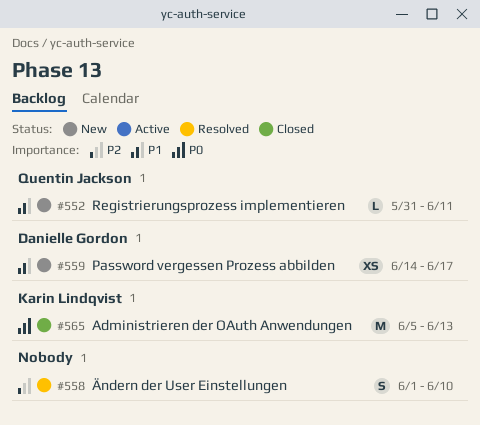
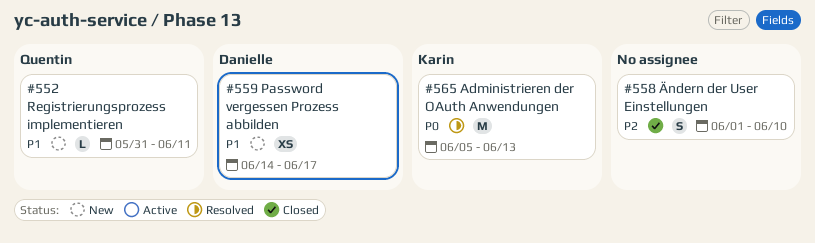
#558, status: Resolved -> Closed
#565, status: Closed -> Resolved

